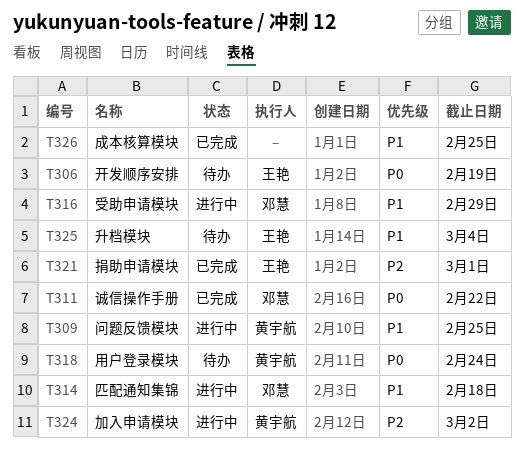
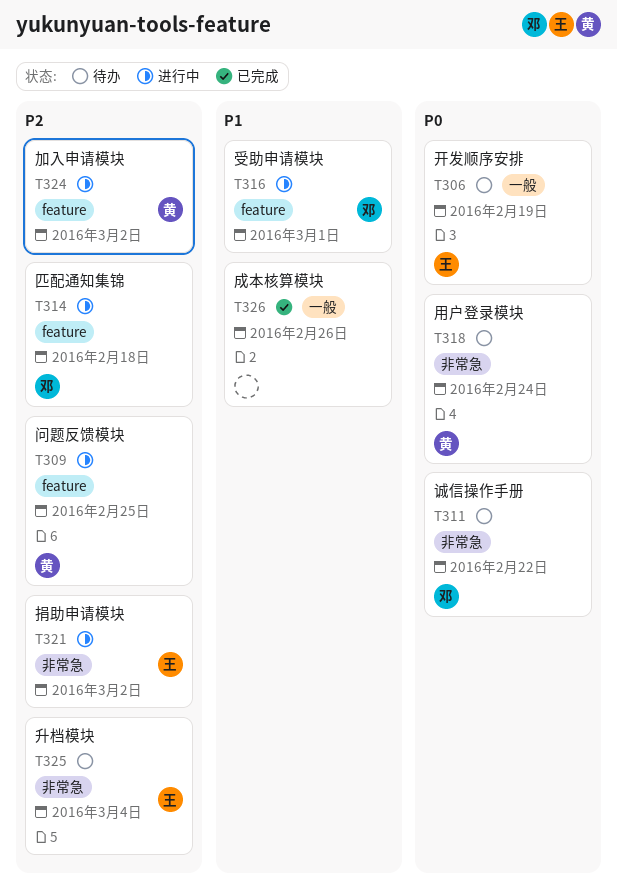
T309, priority: P1 -> P2
T311, status: 已完成 -> 待办
T314, priority: P1 -> P2
T316, due: Feb 29 -> Mar 1
T321, status: 已完成 -> 进行中
T321, due: Mar 1 -> Mar 2
T325, priority: P1 -> P2
T326, due: Feb 25 -> Feb 26

